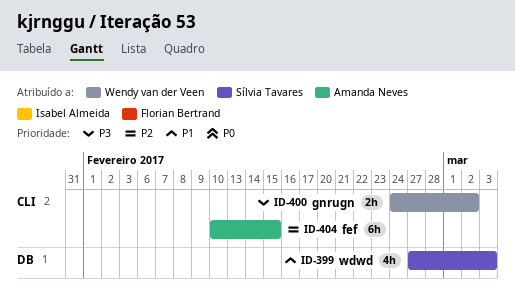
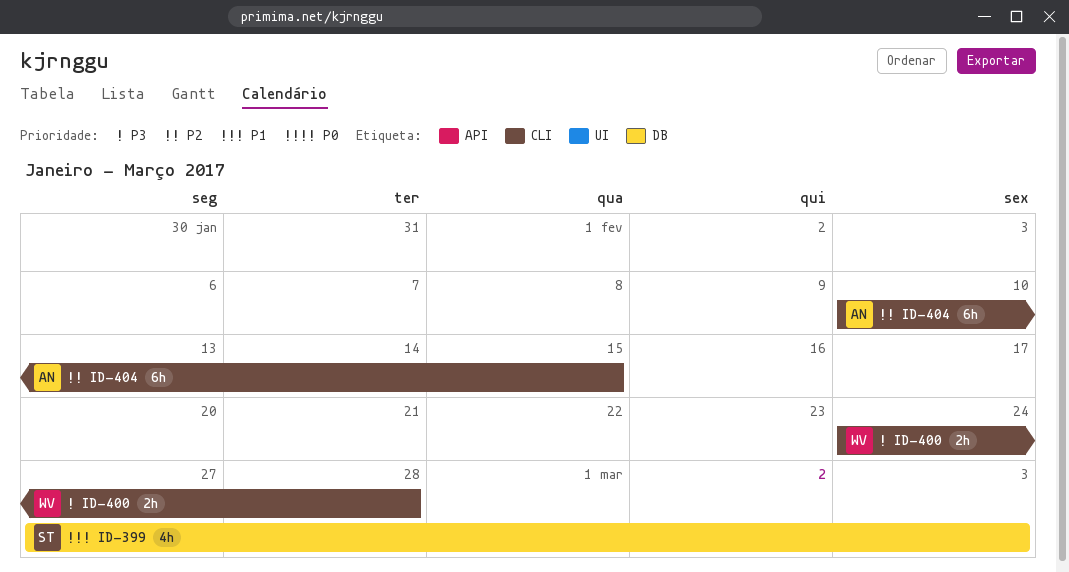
ID-400, due: Mar 2 -> Feb 28

